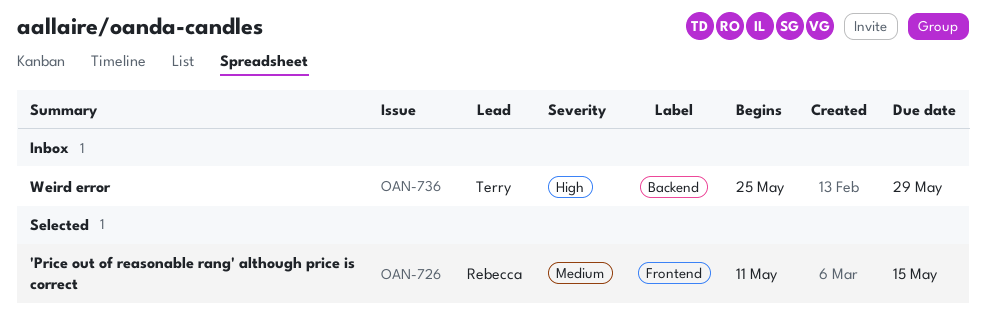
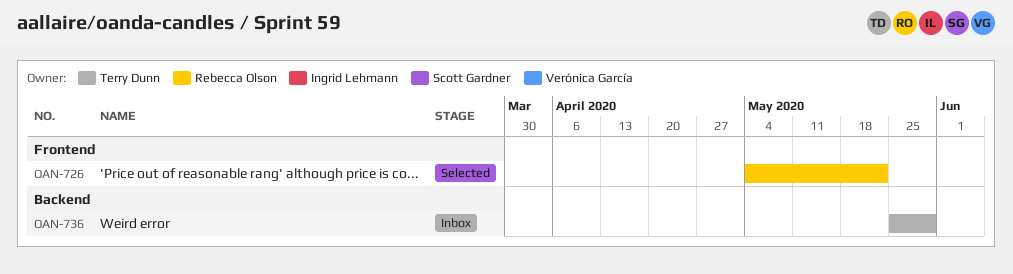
OAN-726, start: May 11 -> May 4
OAN-726, due: May 15 -> May 22

